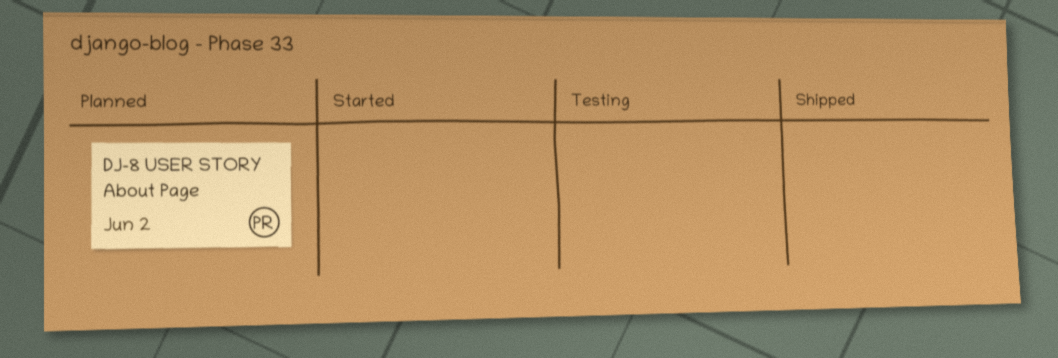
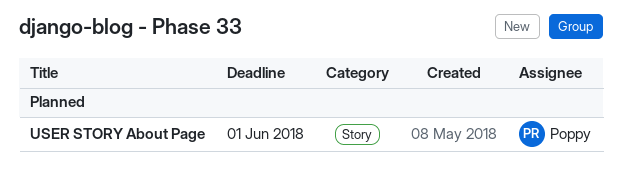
USER STORY About Page, due: Jun 2 -> Jun 1

